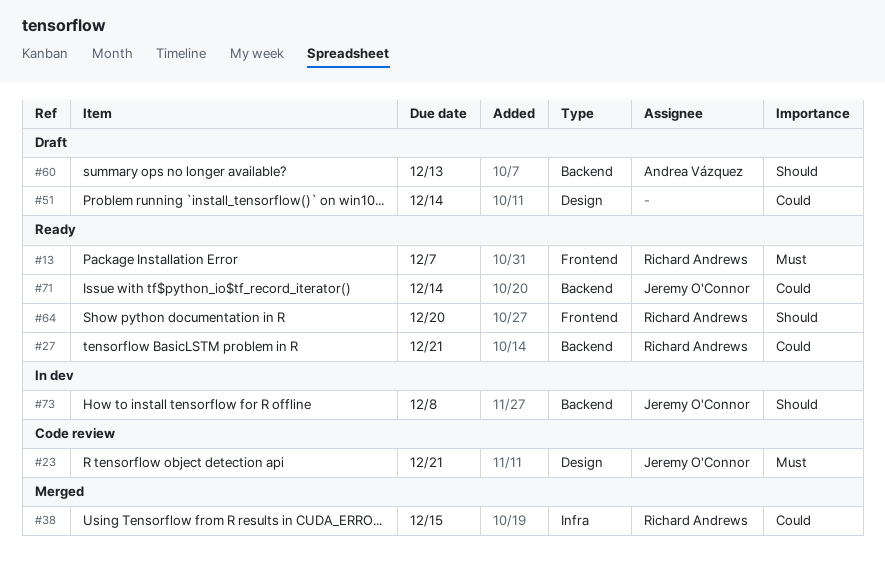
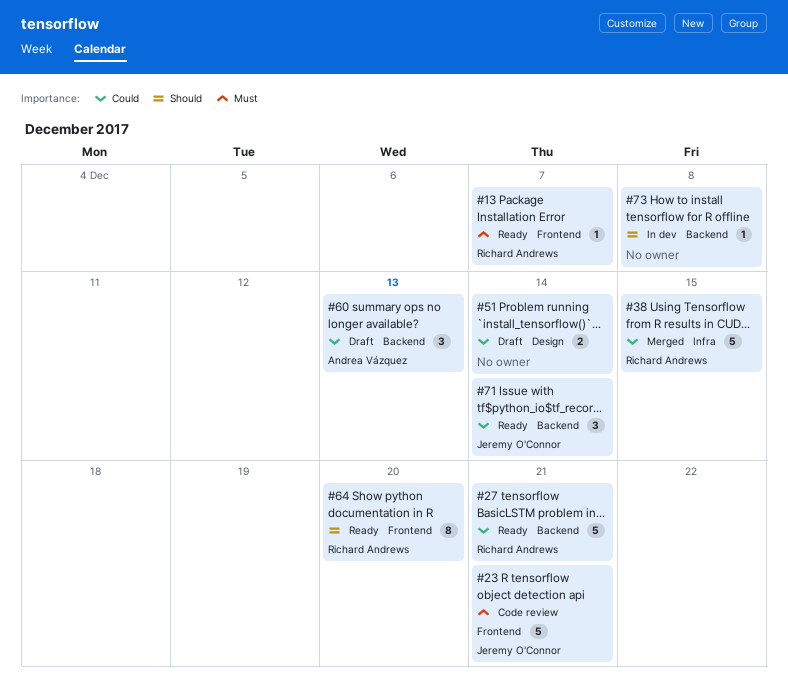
#23, label: Design -> Frontend
#60, priority: Should -> Could
#73, owner: Jeremy O'Connor -> none

